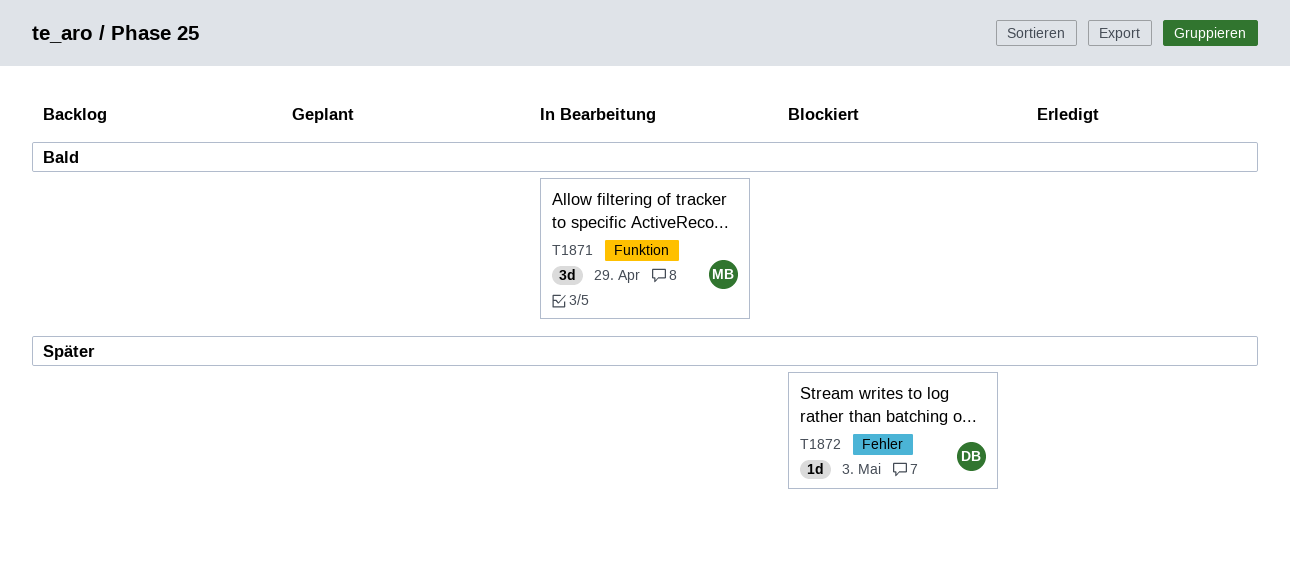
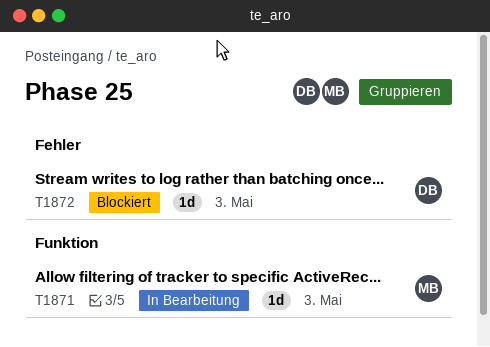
T1871, estimate: 3d -> 1d
T1871, due: Apr 29 -> May 3

